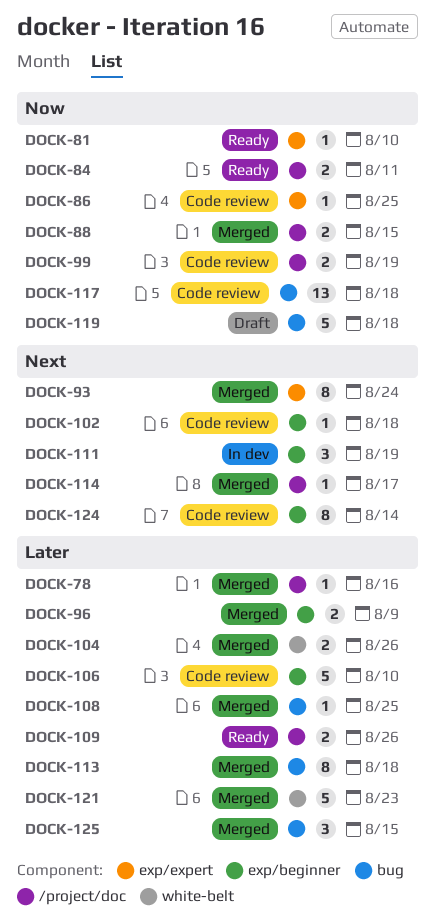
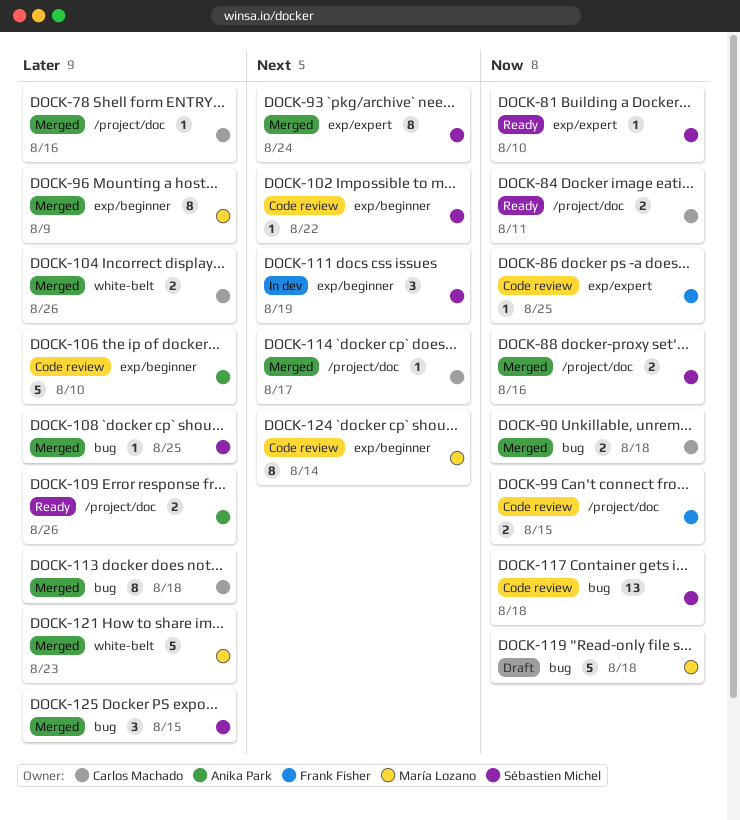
DOCK-88, due: Aug 15 -> Aug 16
DOCK-90: none -> present
DOCK-96, estimate: 2 -> 8
DOCK-99, due: Aug 19 -> Aug 15
DOCK-102, due: Aug 18 -> Aug 22

